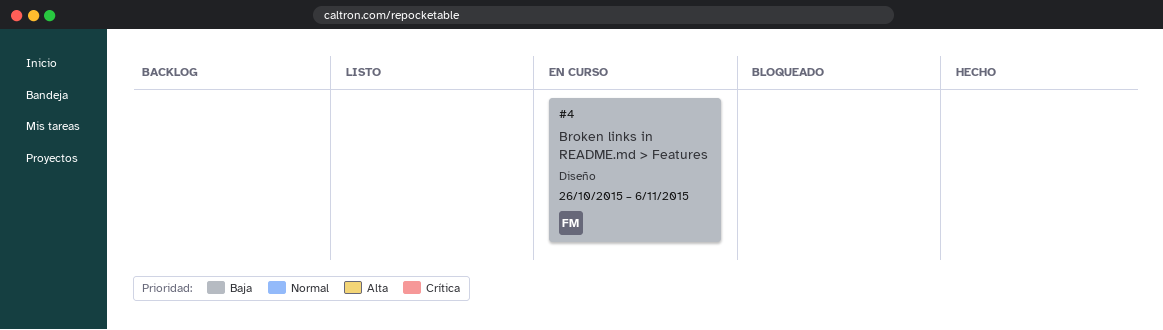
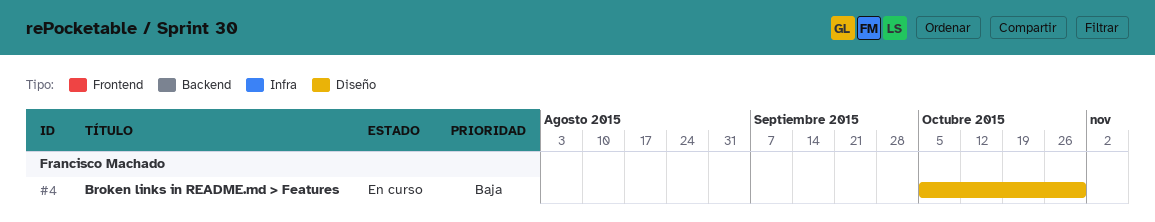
#4, start: Oct 26 -> Oct 5
#4, due: Nov 6 -> Oct 30

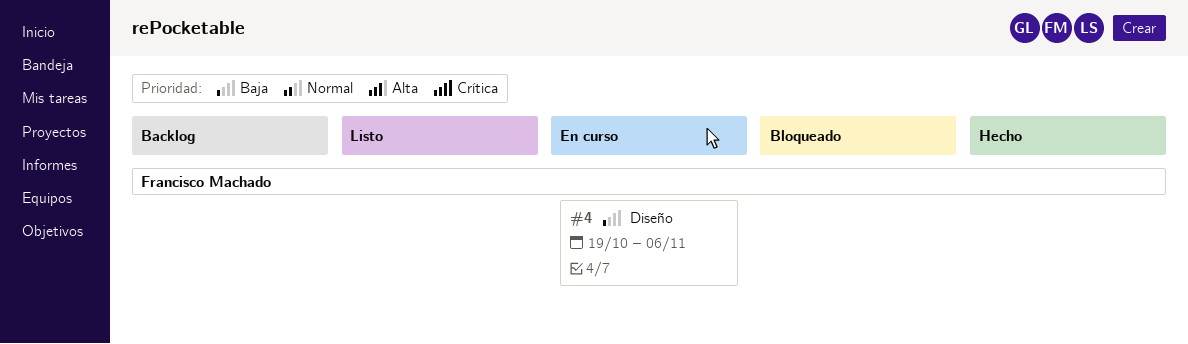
#4, start: Oct 5 -> Oct 19
#4, due: Oct 30 -> Nov 6

